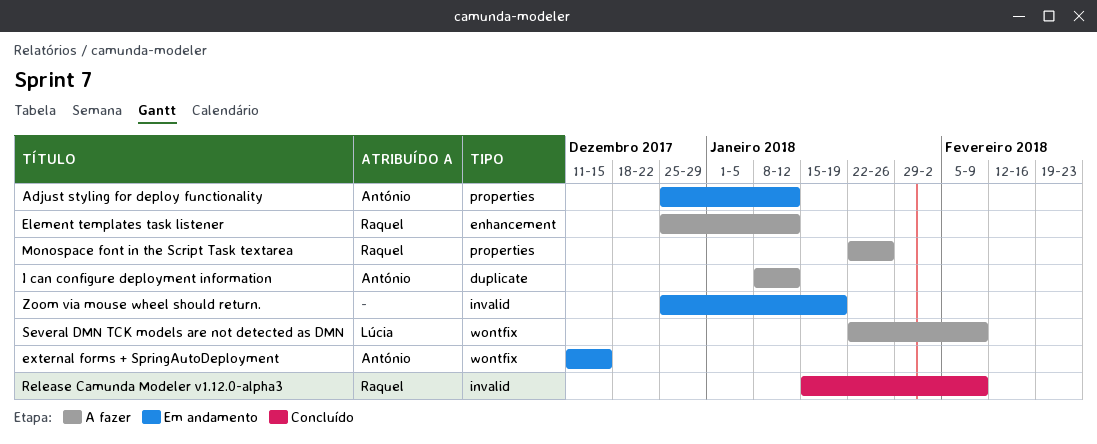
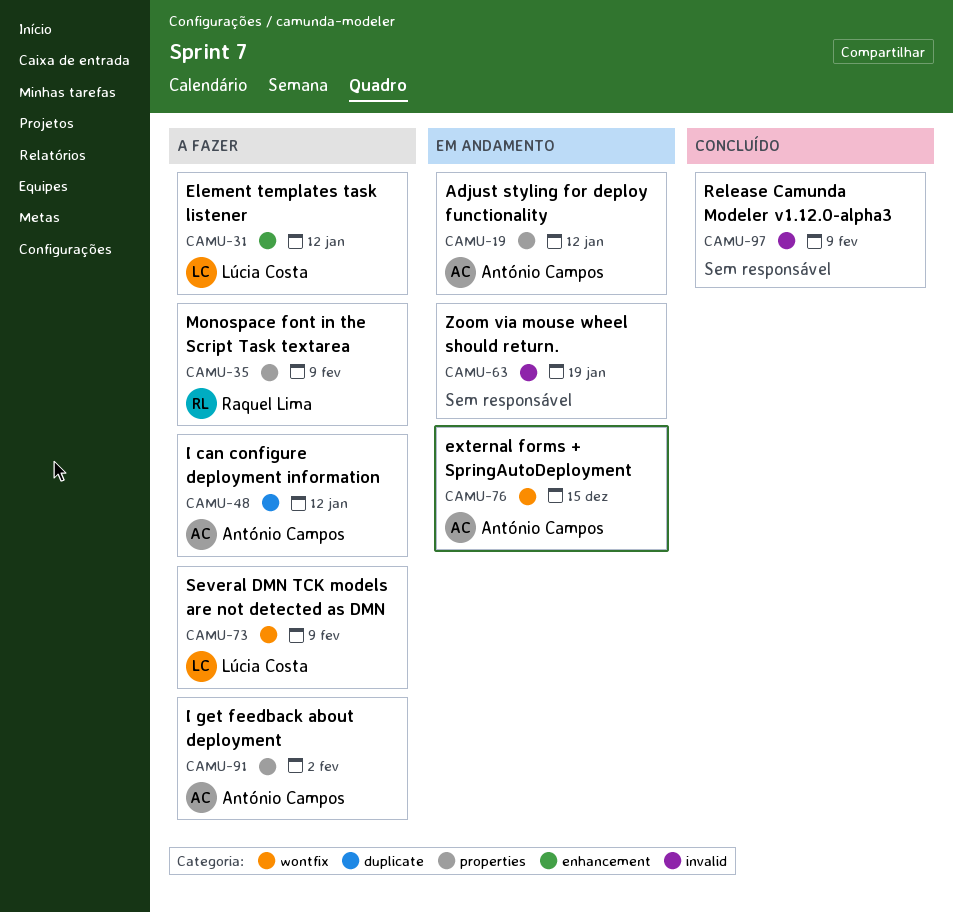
Element templates task listener, owner: Raquel Lima -> Lúcia Costa
I get feedback about deployment: none -> present
Monospace font in the Script Task textarea, due: Jan 26 -> Feb 9
Release Camunda Modeler v1.12.0-alpha3, owner: Raquel Lima -> none

